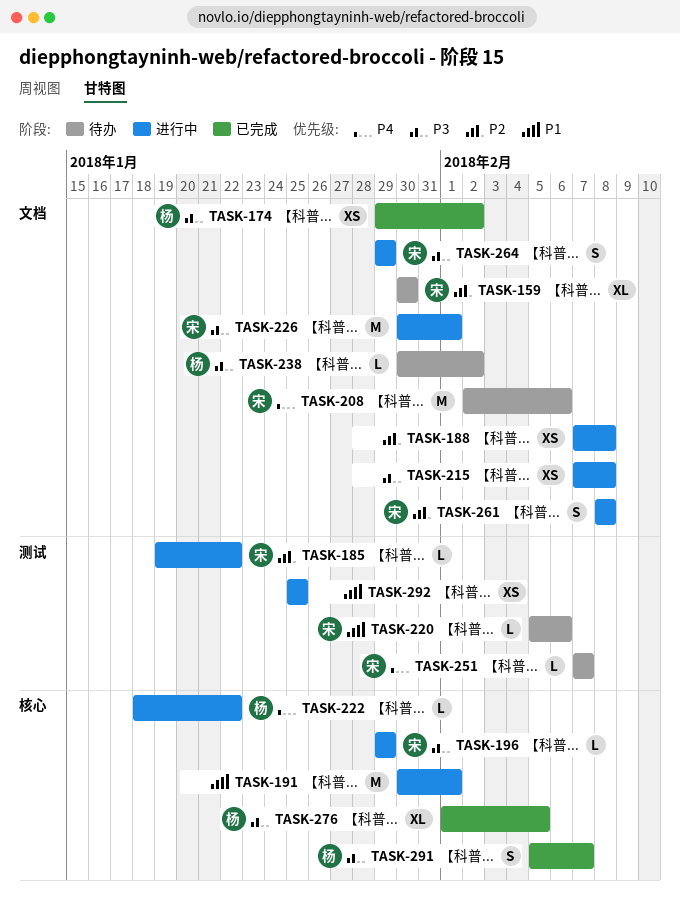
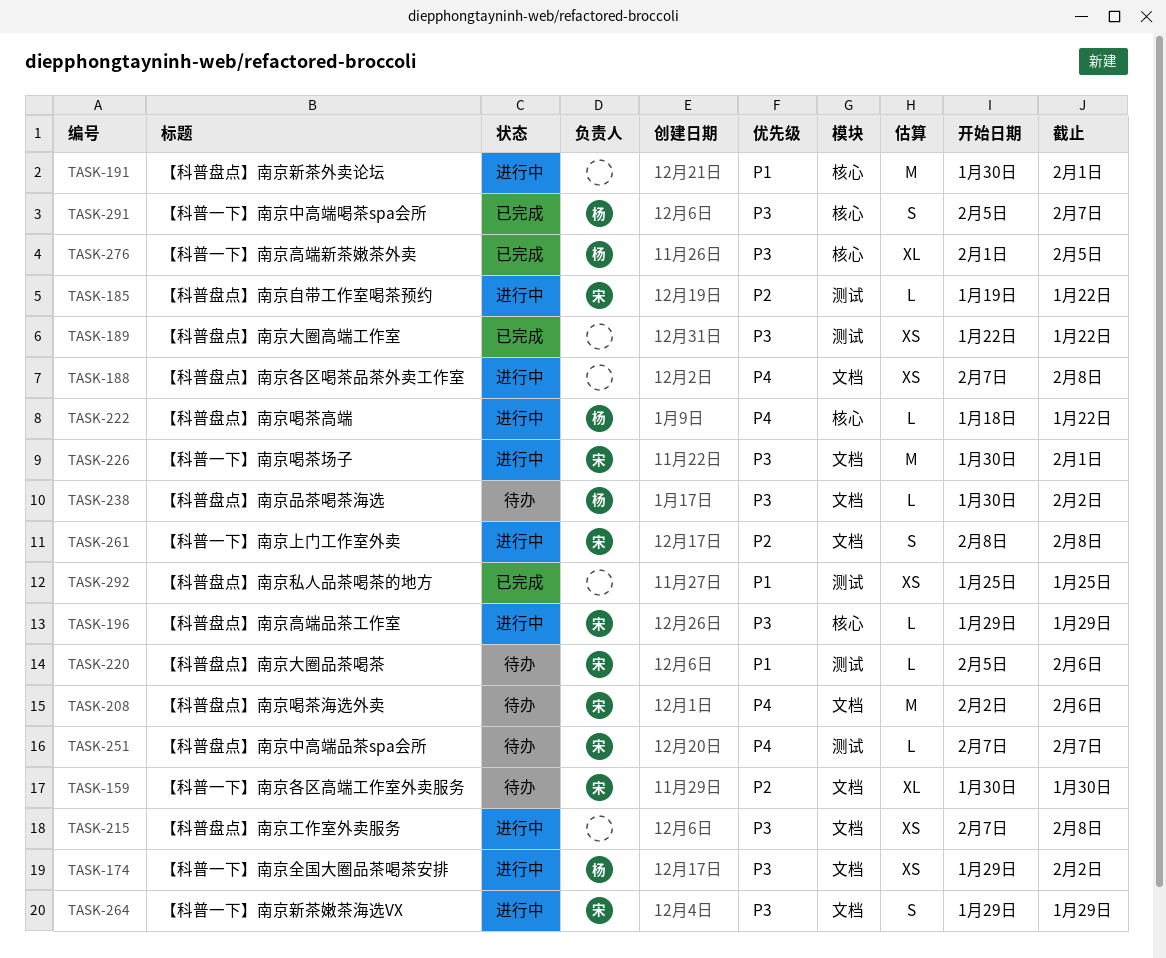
TASK-174, status: 已完成 -> 进行中
TASK-188, priority: P2 -> P4
TASK-189: none -> present
TASK-292, status: 进行中 -> 已完成

